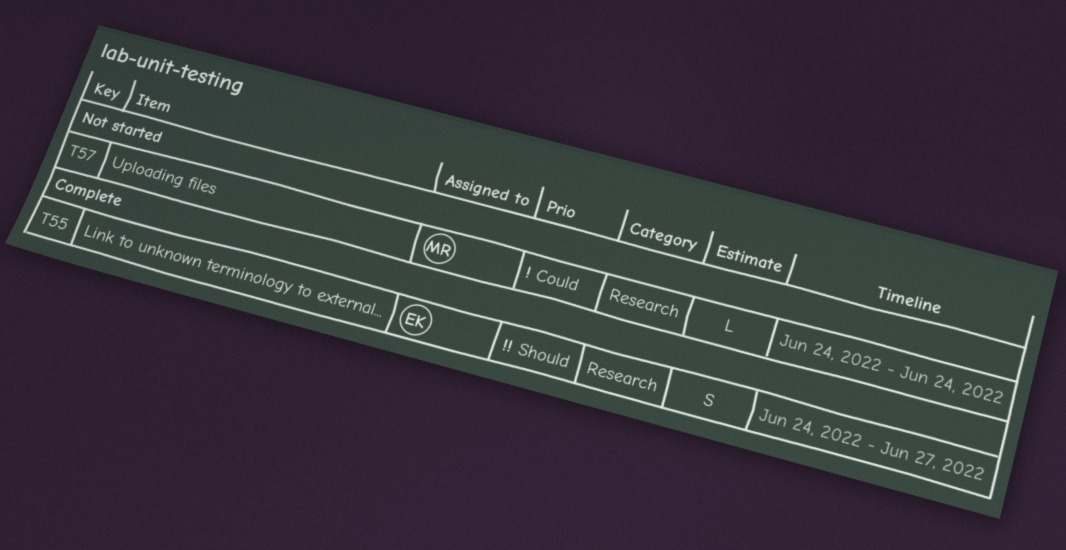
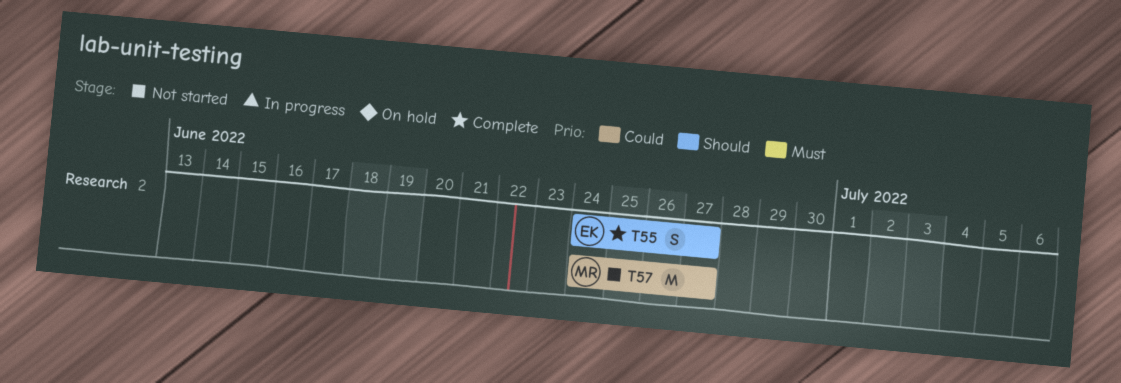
T57, estimate: L -> M
T57, due: Jun 24 -> Jun 27

